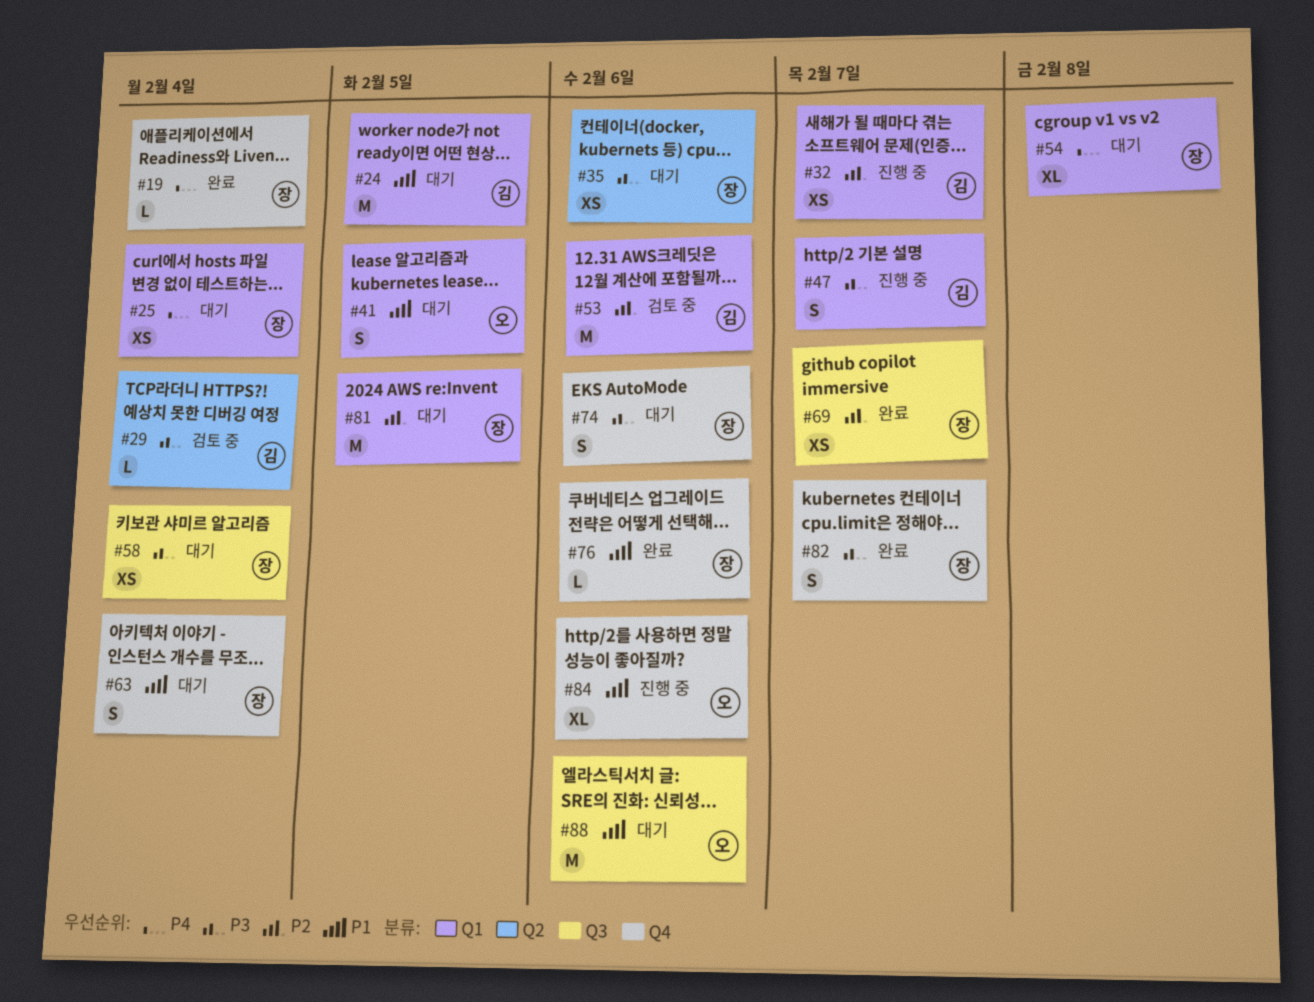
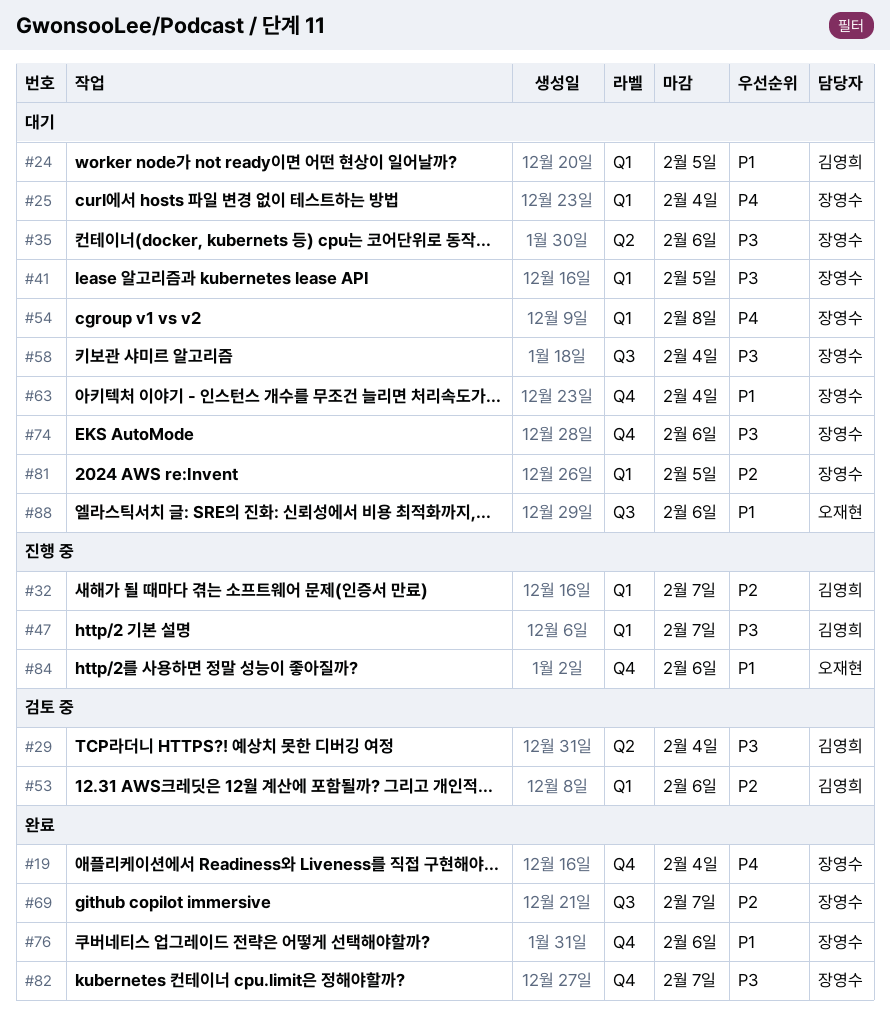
#41, owner: 오재현 -> 장영수
#41, priority: P1 -> P3

